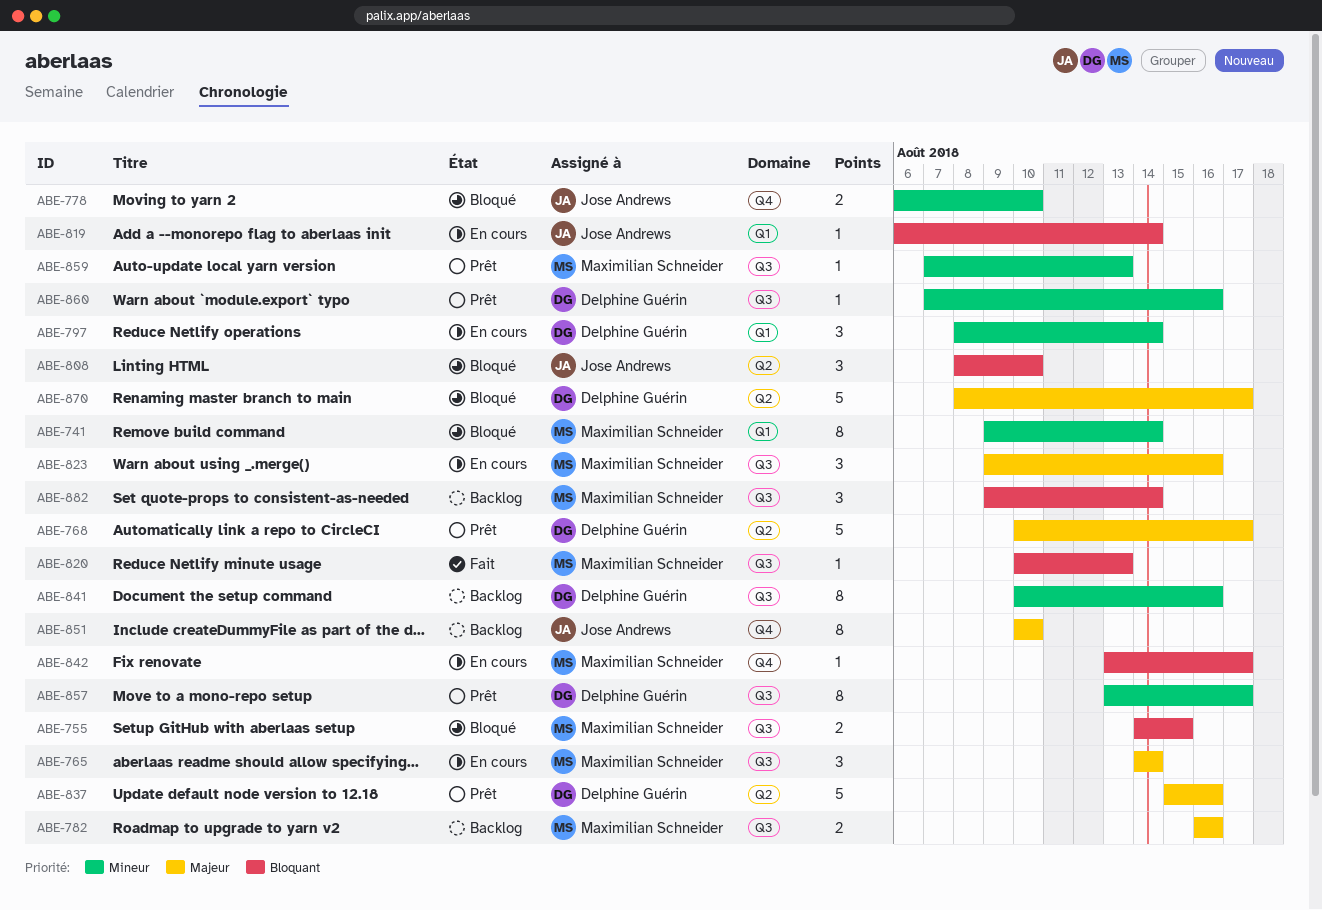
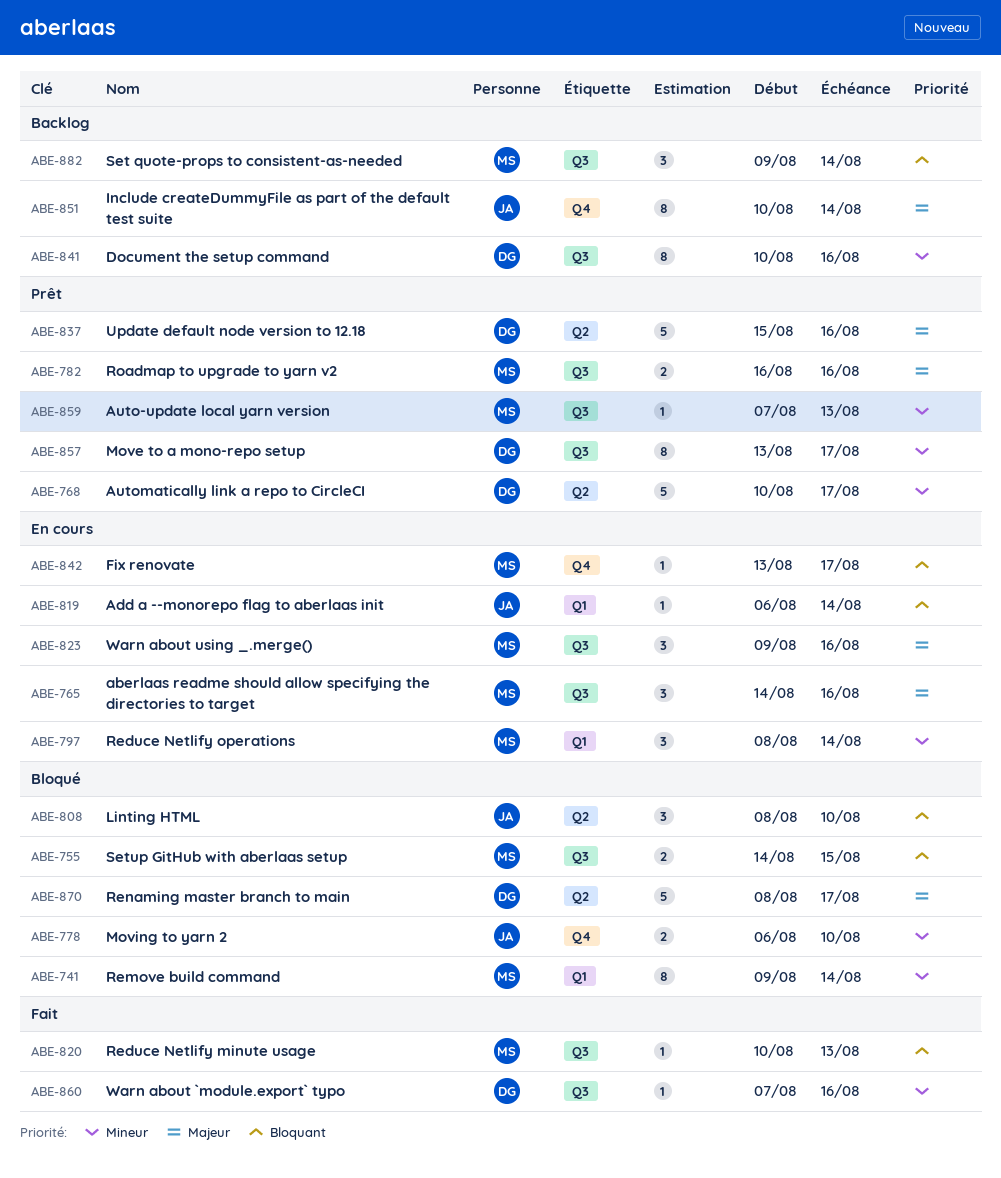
ABE-765, due: Aug 14 -> Aug 16
ABE-768, priority: Majeur -> Mineur
ABE-782, status: Backlog -> Prêt
ABE-797, owner: Delphine Guérin -> Maximilian Schneider
ABE-851, due: Aug 10 -> Aug 14
ABE-860, status: Prêt -> Fait

